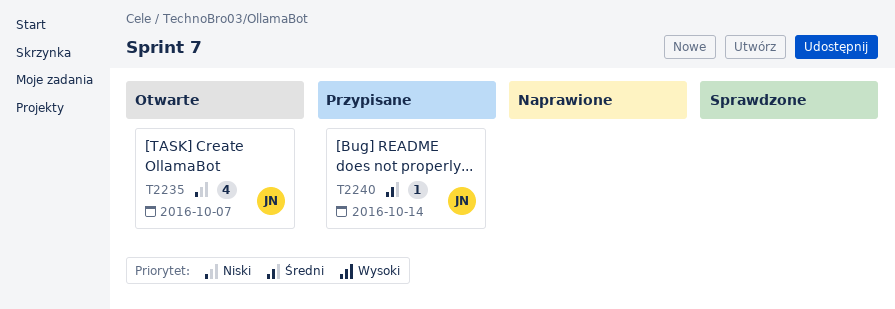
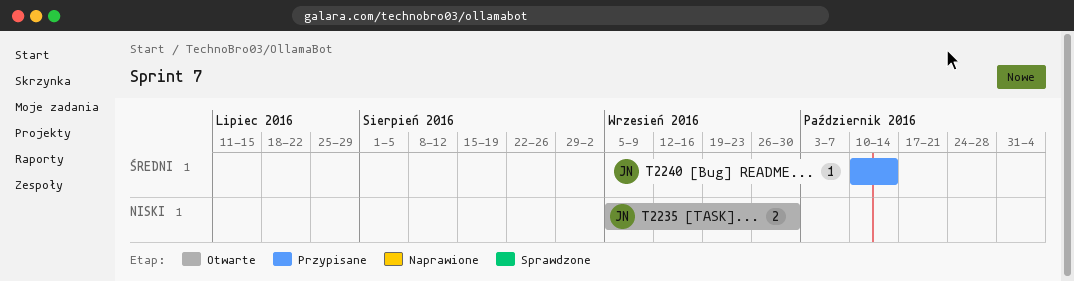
T2235, estimate: 4 -> 2
T2235, due: Oct 7 -> Sep 30

